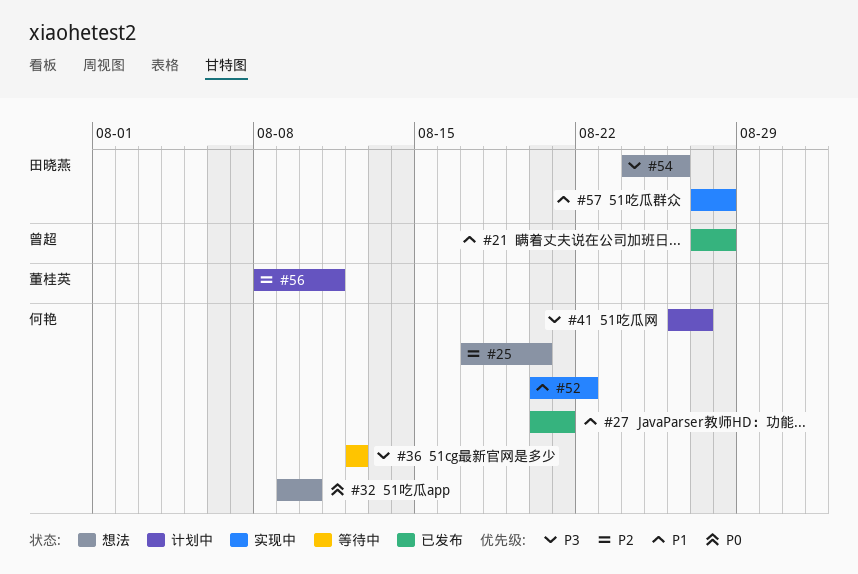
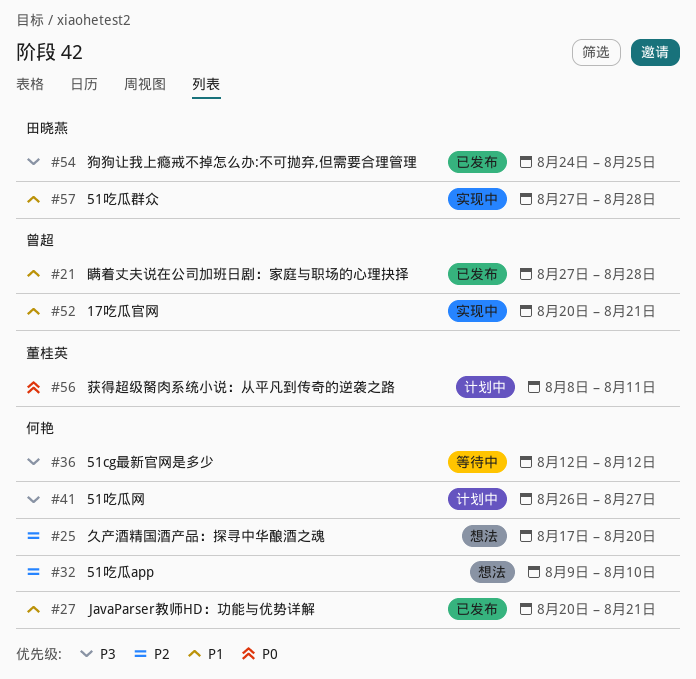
#32, priority: P0 -> P2
#52, owner: 何艳 -> 曾超
#52, due: Aug 22 -> Aug 21
#54, status: 想法 -> 已发布
#54, due: Aug 26 -> Aug 25
#56, priority: P2 -> P0

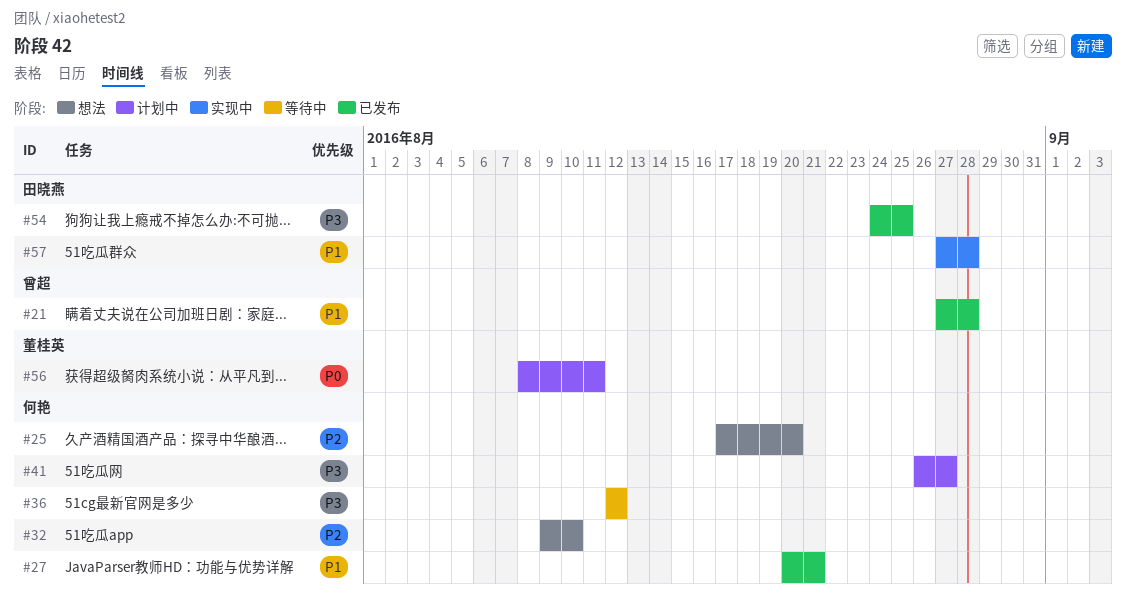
#52: present -> none

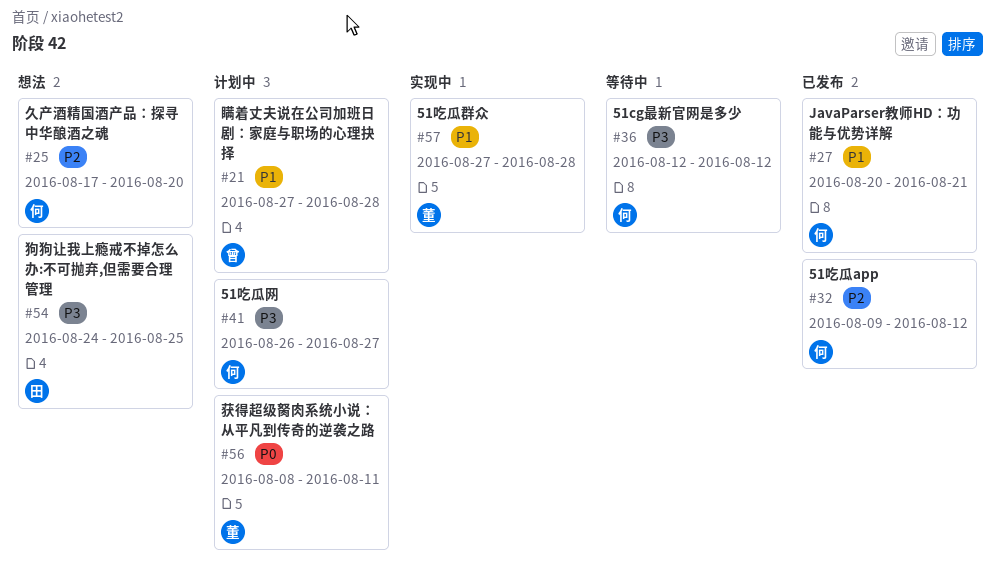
#21, status: 已发布 -> 计划中
#32, status: 想法 -> 已发布
#32, due: Aug 10 -> Aug 12
#54, status: 已发布 -> 想法
#57, owner: 田晓燕 -> 董桂英

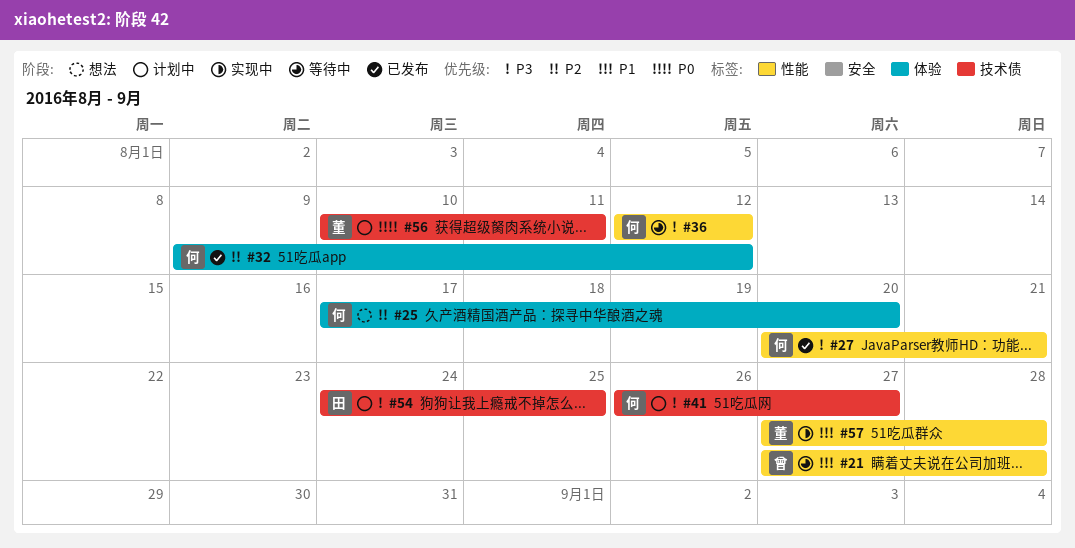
#21, status: 计划中 -> 等待中
#27, priority: P1 -> P3
#54, status: 想法 -> 计划中
#56, start: Aug 8 -> Aug 10

